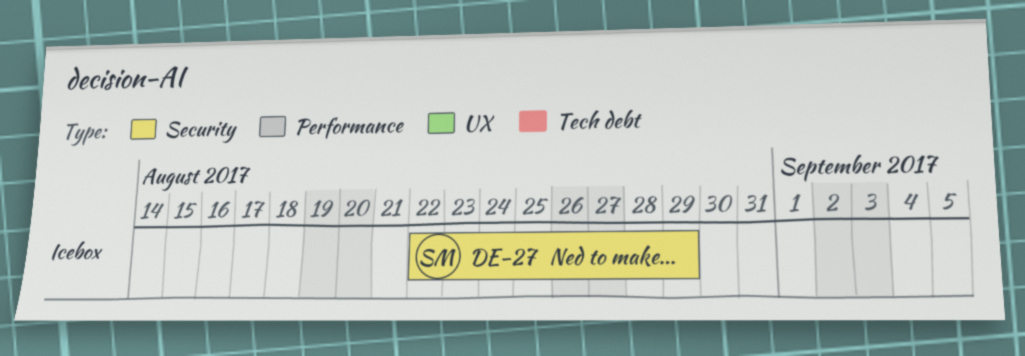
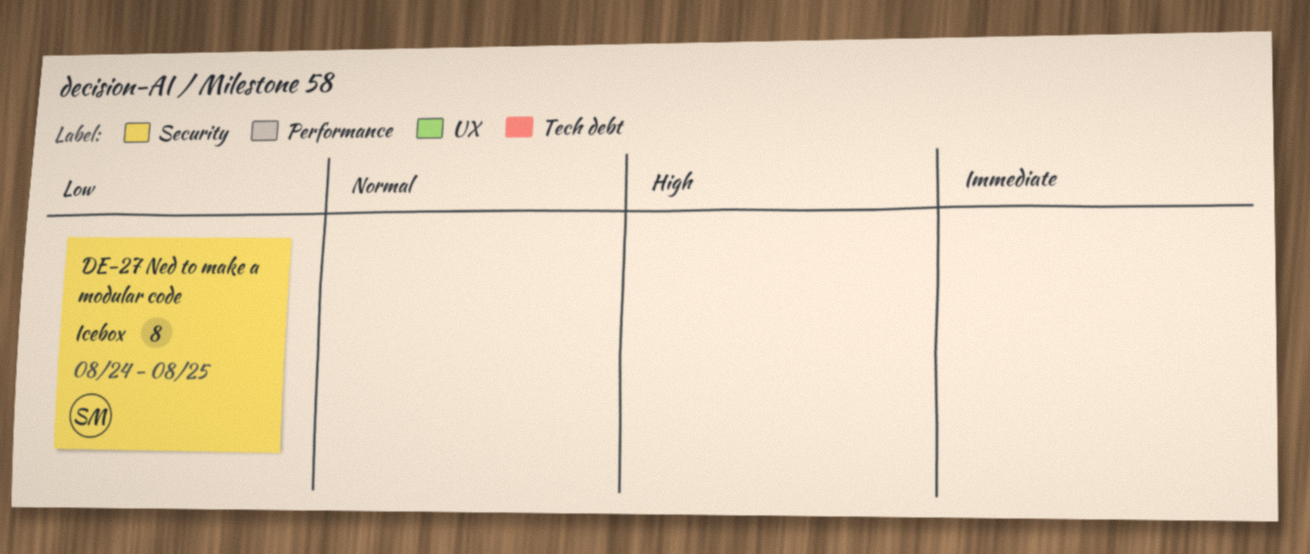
DE-27, start: Aug 22 -> Aug 24
DE-27, due: Aug 29 -> Aug 25

